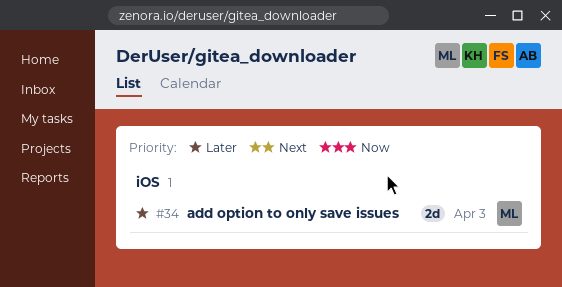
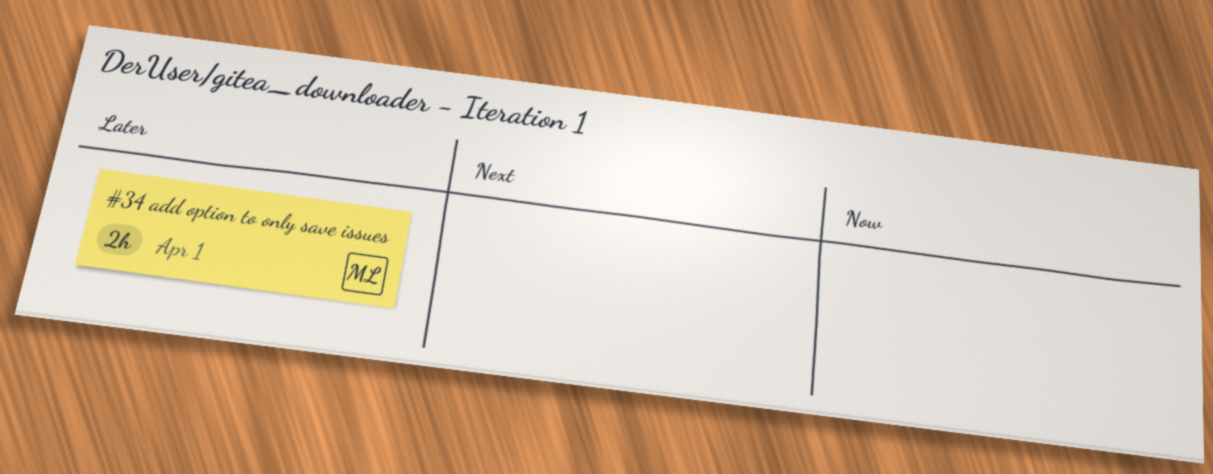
#34, estimate: 2d -> 2h
#34, due: Apr 3 -> Apr 1

